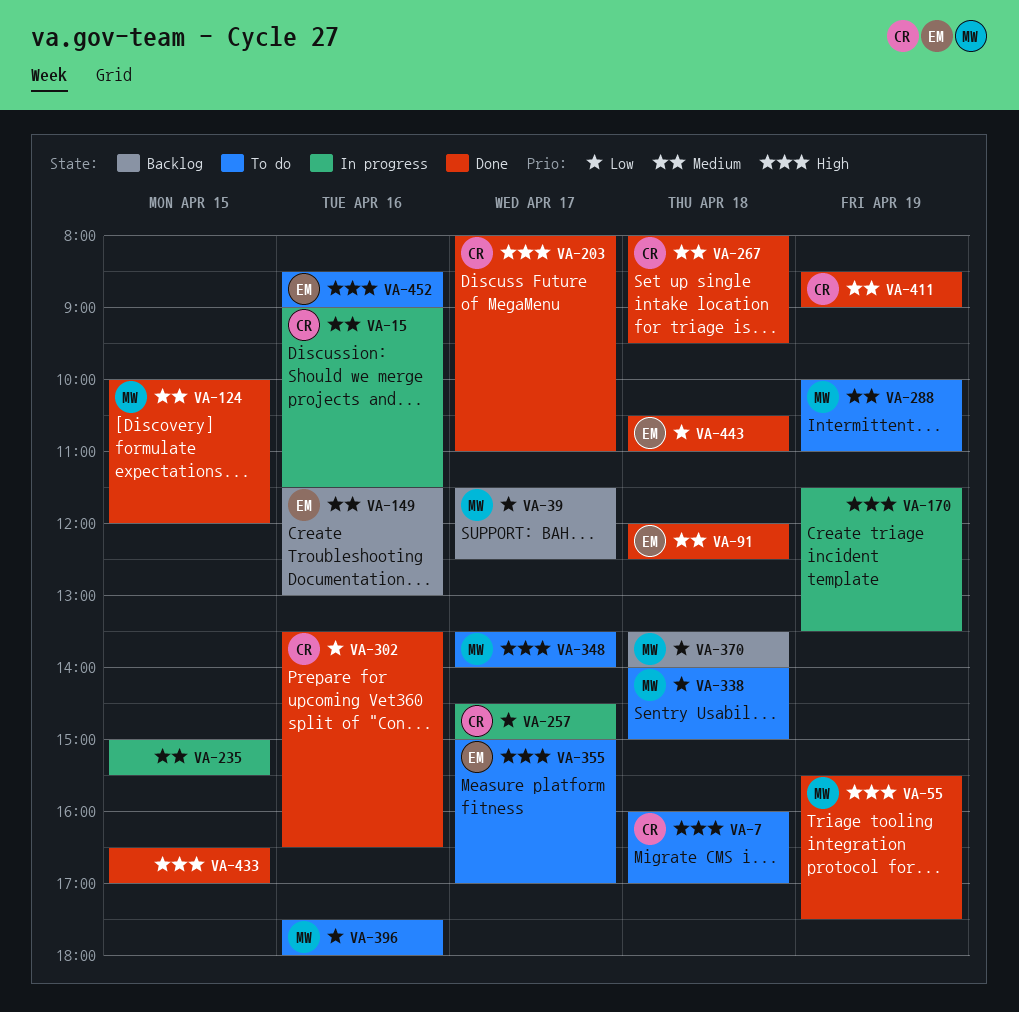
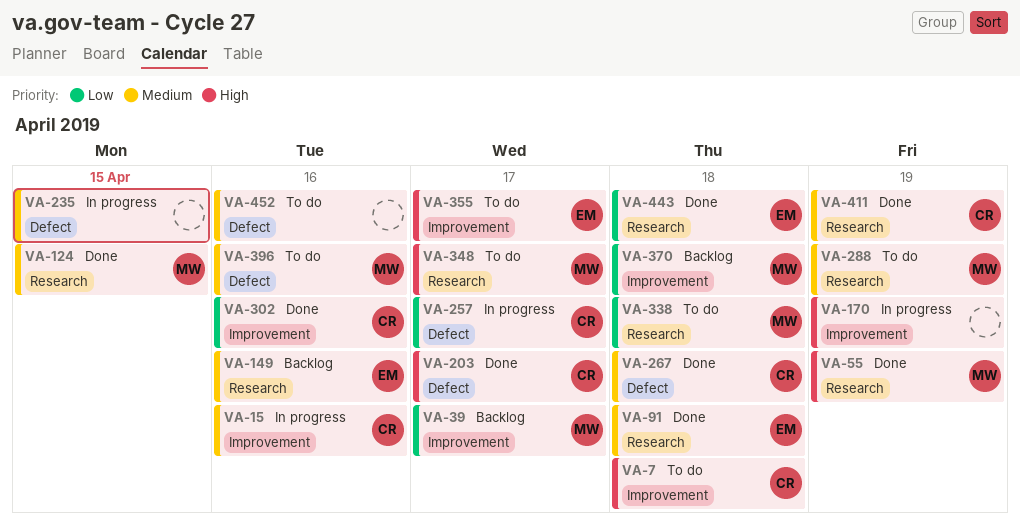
VA-396, priority: Low -> Medium
VA-433: present -> none
VA-452, owner: EM -> none
VA-452, priority: High -> Medium

